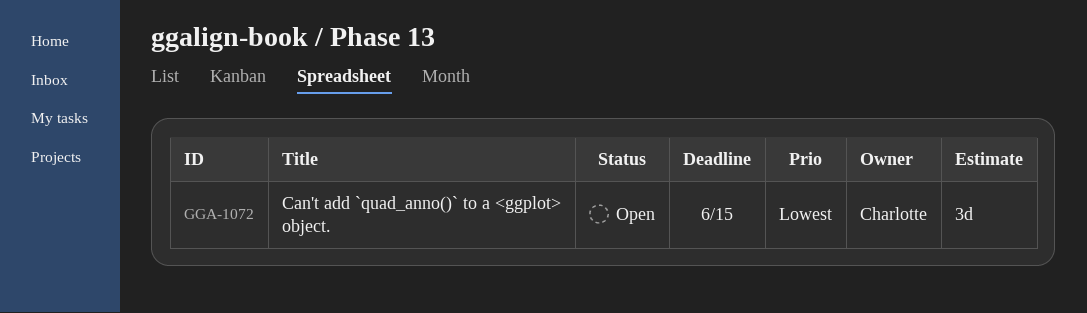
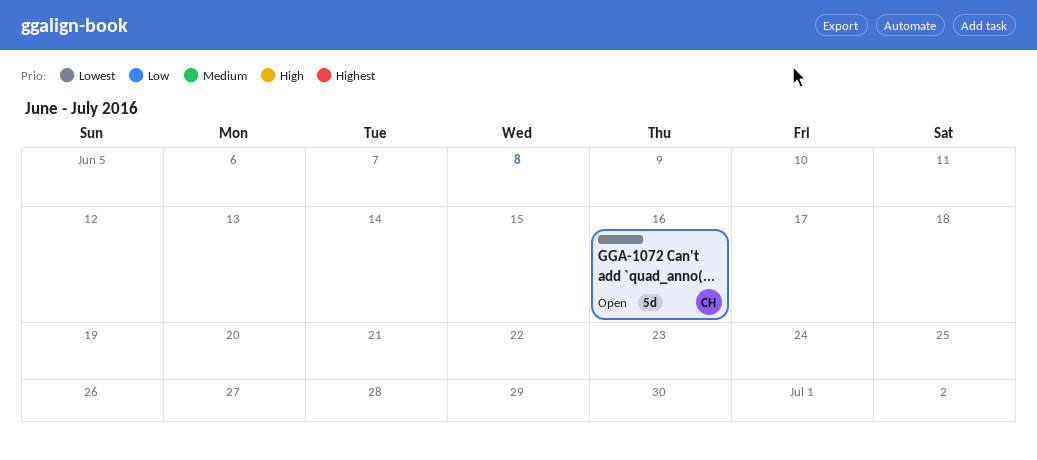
GGA-1072, estimate: 3d -> 5d
GGA-1072, due: Jun 15 -> Jun 16

